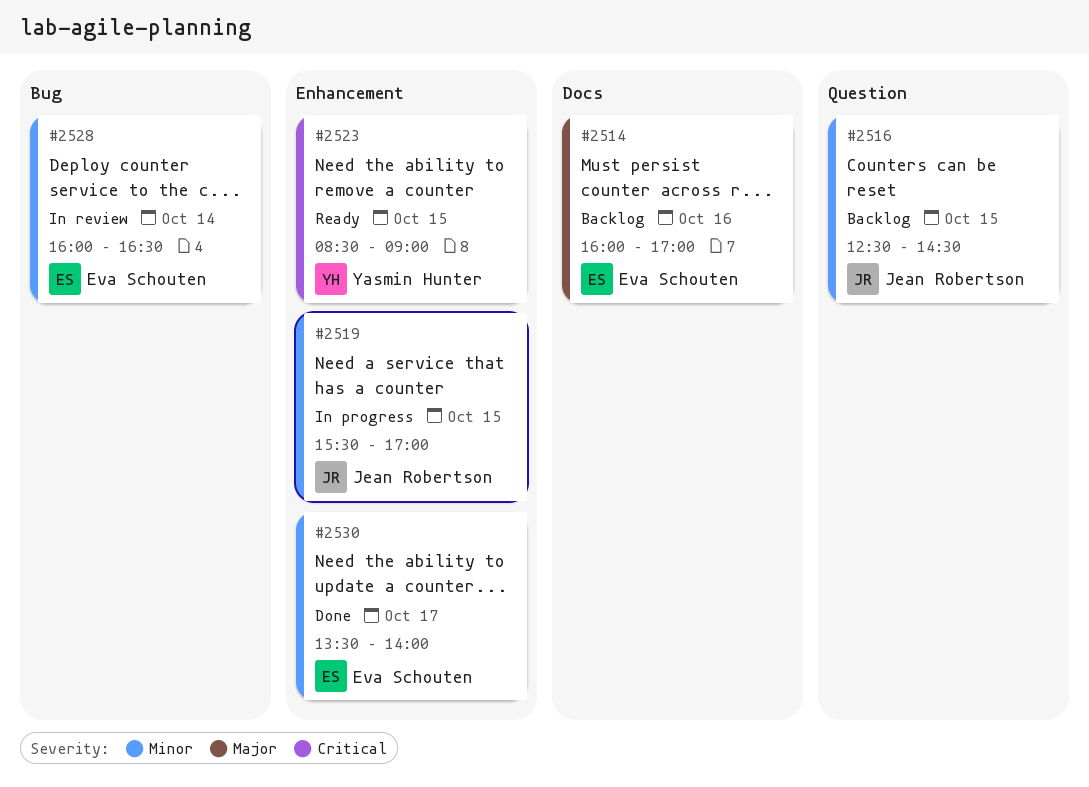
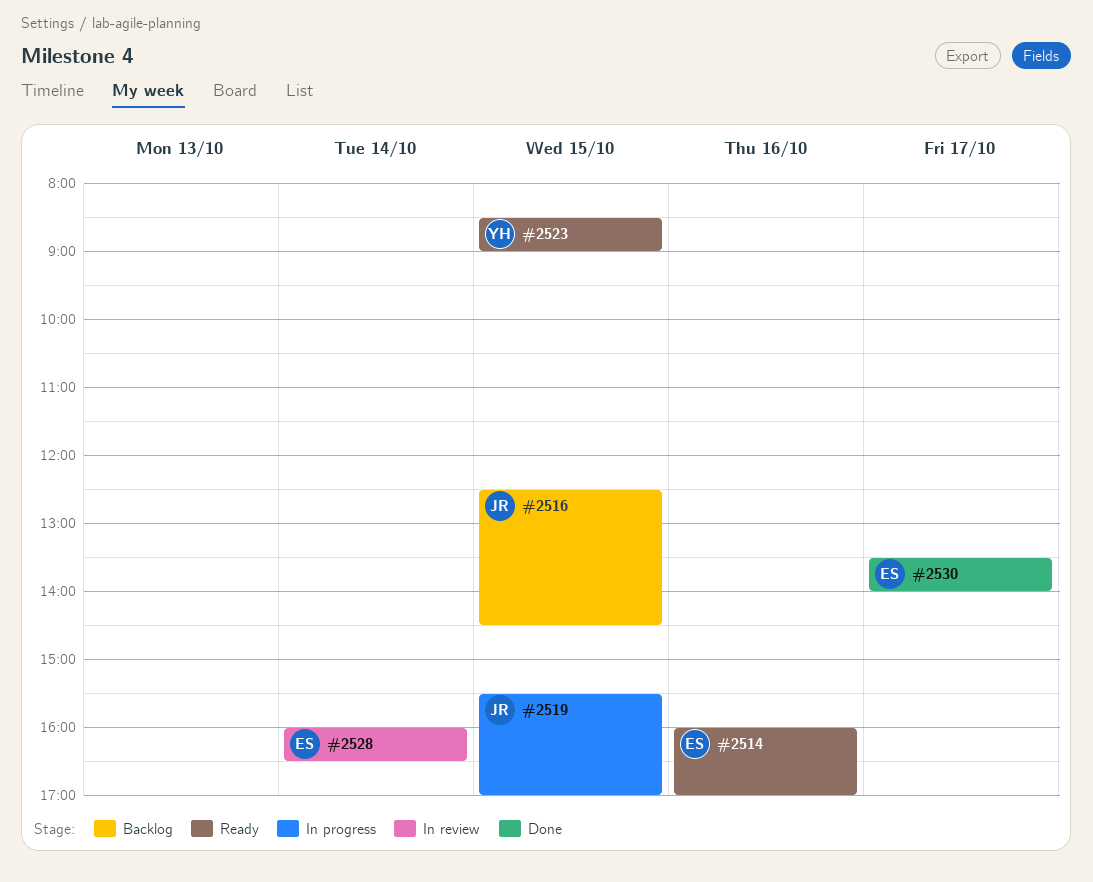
#2514, status: Backlog -> Ready

